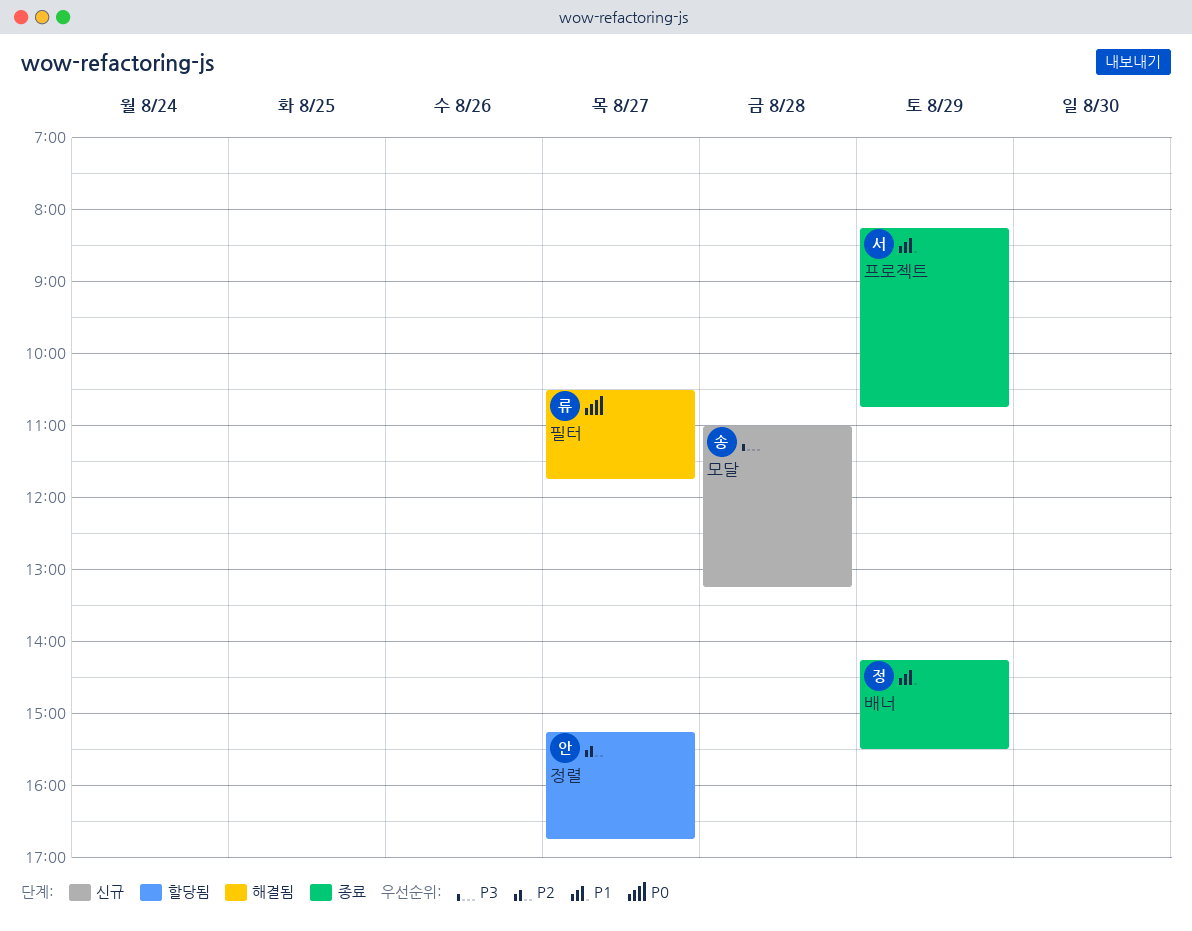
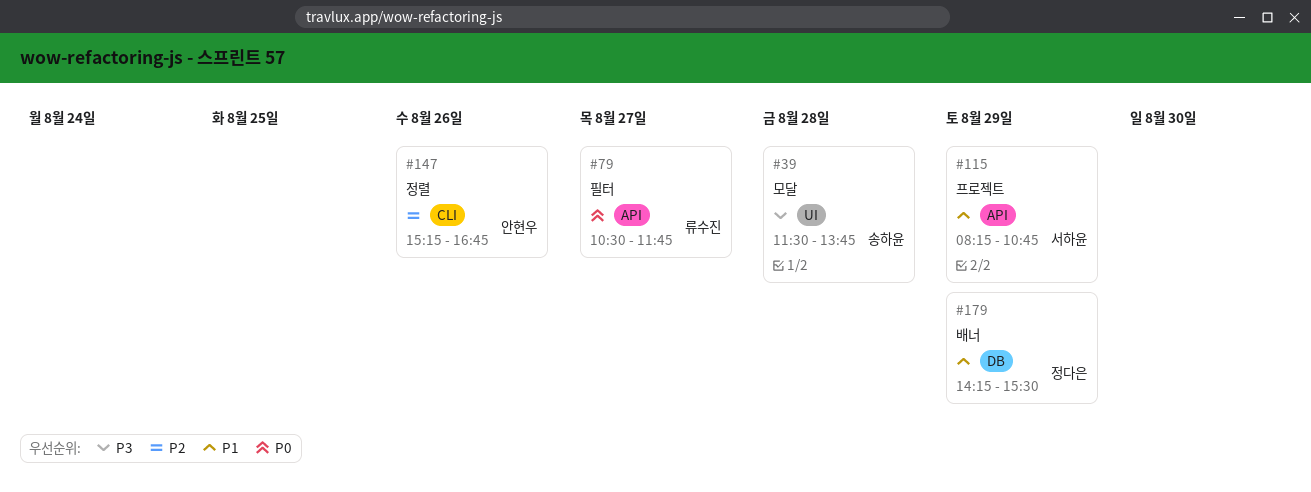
모달, begins: 11:00 -> 11:30
모달, ends: 13:15 -> 13:45
정렬, day: Aug 27 -> Aug 26

